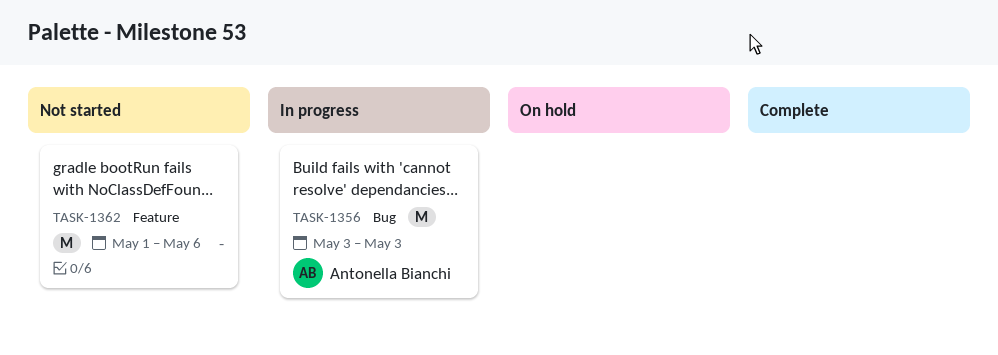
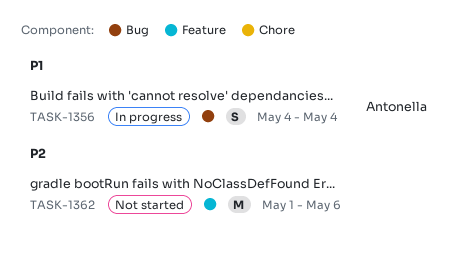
TASK-1356, estimate: M -> S
TASK-1356, start: May 3 -> May 4
TASK-1356, due: May 3 -> May 4

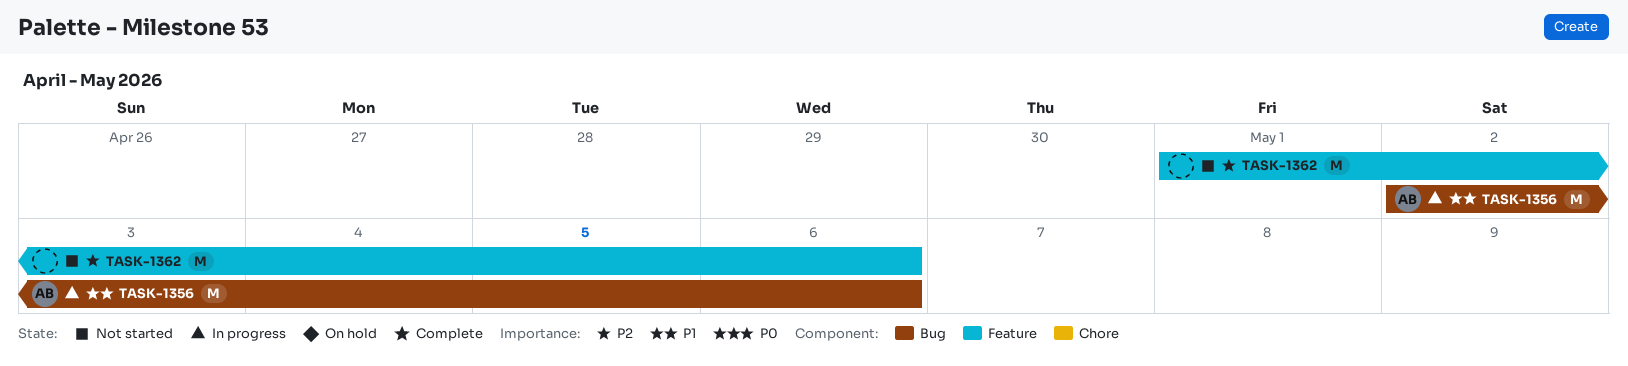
TASK-1356, estimate: S -> M
TASK-1356, start: May 4 -> May 2
TASK-1356, due: May 4 -> May 6

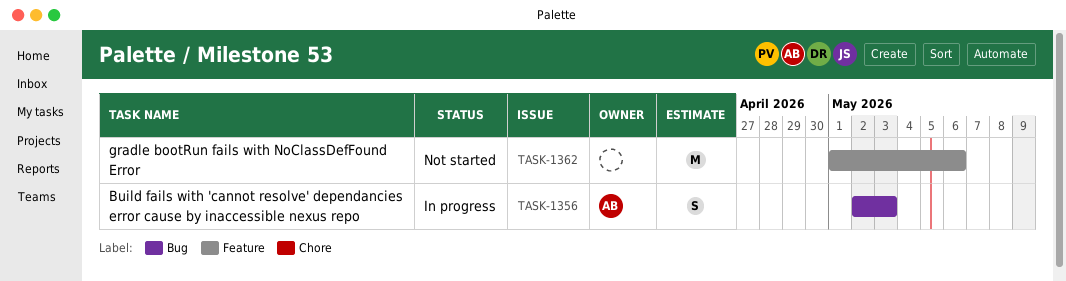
TASK-1356, estimate: M -> S
TASK-1356, due: May 6 -> May 3

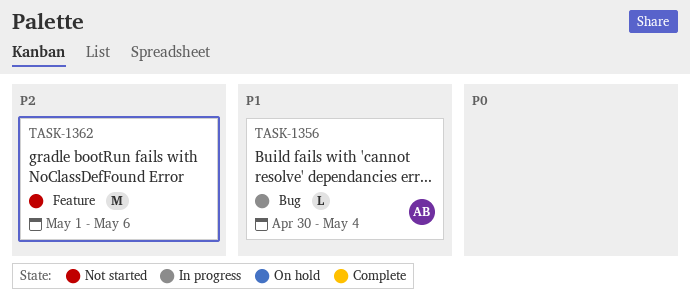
TASK-1356, estimate: S -> L
TASK-1356, start: May 2 -> Apr 30
TASK-1356, due: May 3 -> May 4

